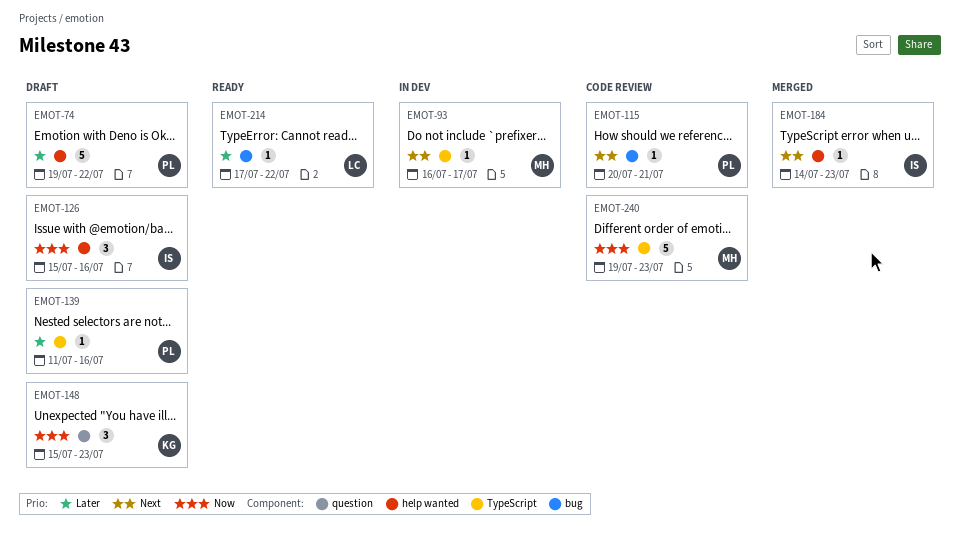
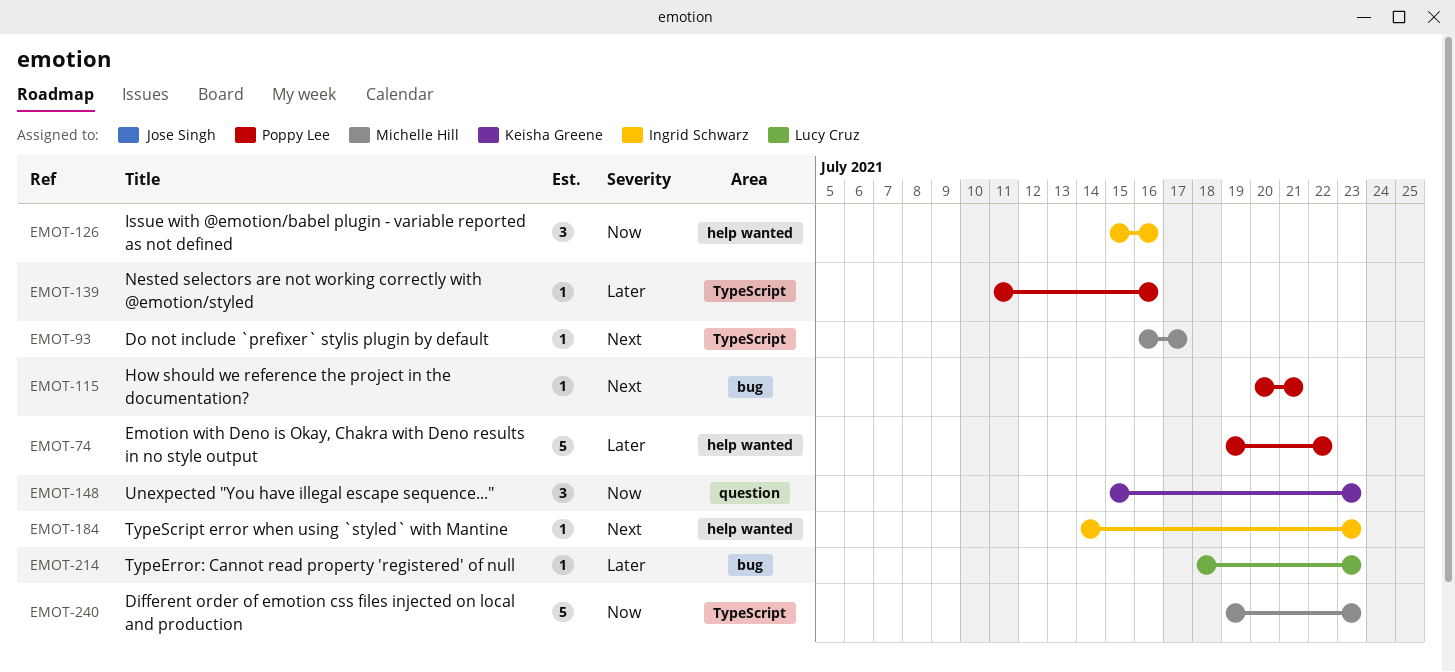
EMOT-214, start: Jul 17 -> Jul 18
EMOT-214, due: Jul 22 -> Jul 23

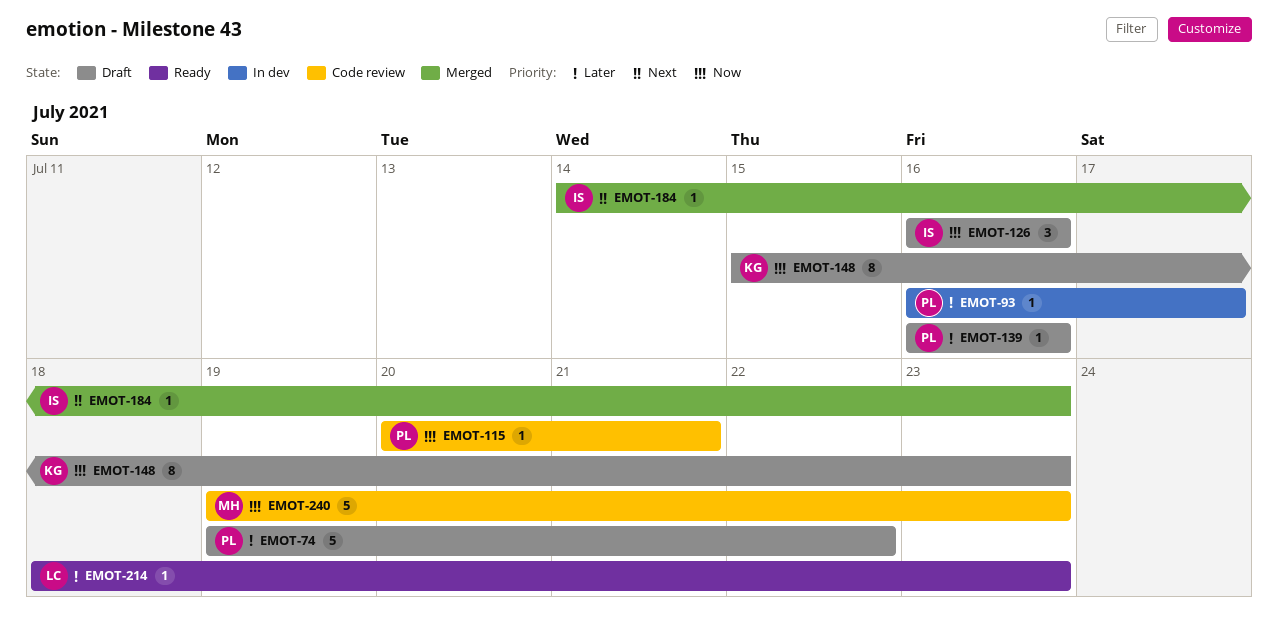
EMOT-93, owner: Michelle Hill -> Poppy Lee
EMOT-93, priority: Next -> Later
EMOT-115, priority: Next -> Now
EMOT-126, start: Jul 15 -> Jul 16
EMOT-139, start: Jul 11 -> Jul 16
EMOT-148, estimate: 3 -> 8

